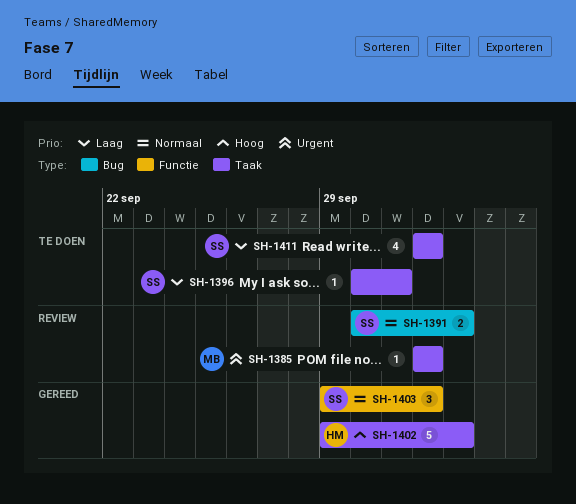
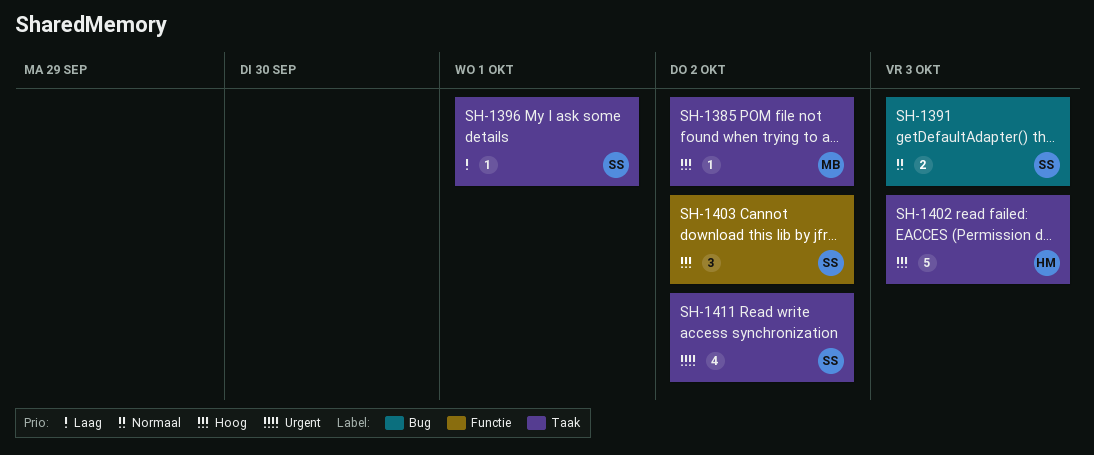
SH-1385, priority: Urgent -> Hoog
SH-1403, priority: Normaal -> Hoog
SH-1411, priority: Laag -> Urgent

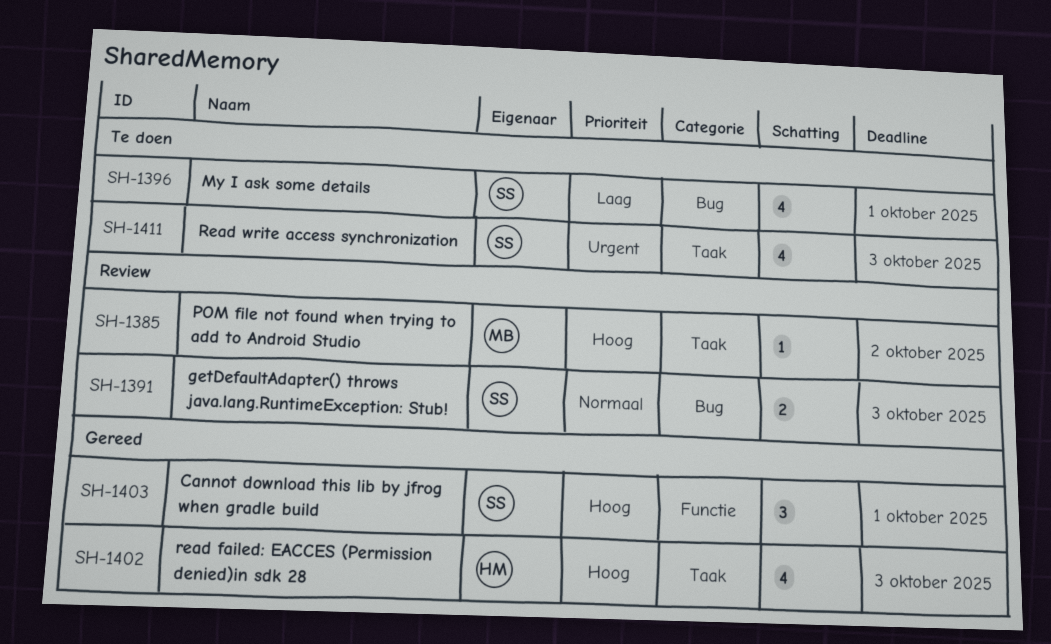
SH-1396, label: Taak -> Bug
SH-1396, estimate: 1 -> 4
SH-1402, estimate: 5 -> 4
SH-1403, due: Oct 2 -> Oct 1
SH-1411, due: Oct 2 -> Oct 3

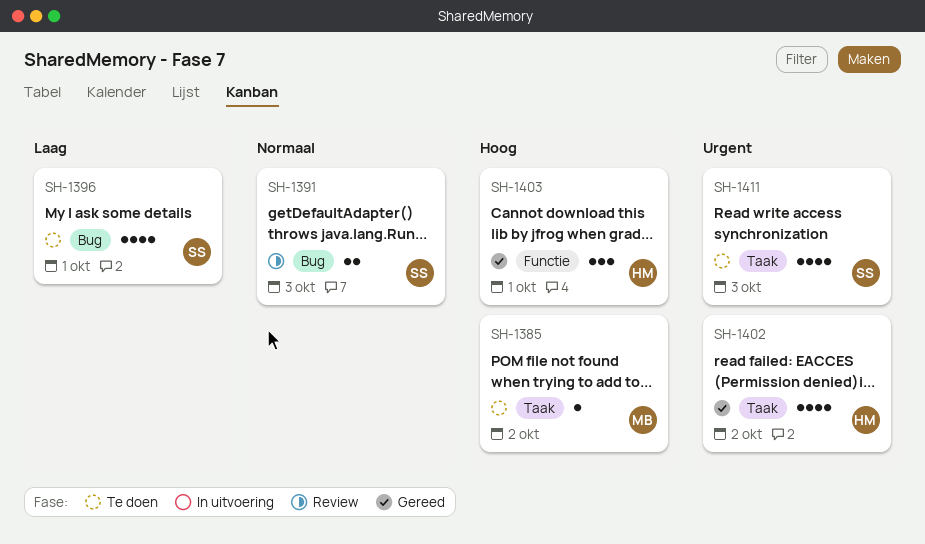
SH-1385, status: Review -> Te doen
SH-1402, priority: Hoog -> Urgent
SH-1402, due: Oct 3 -> Oct 2
SH-1403, owner: SS -> HM

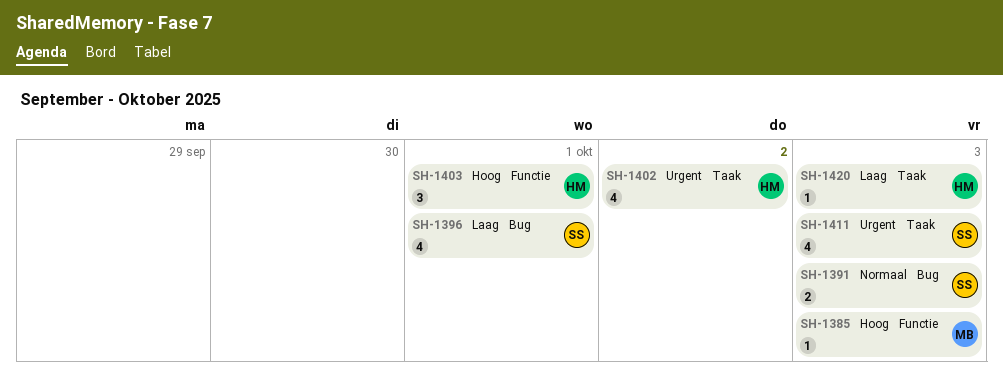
SH-1385, label: Taak -> Functie
SH-1385, due: Oct 2 -> Oct 3
SH-1420: none -> present

